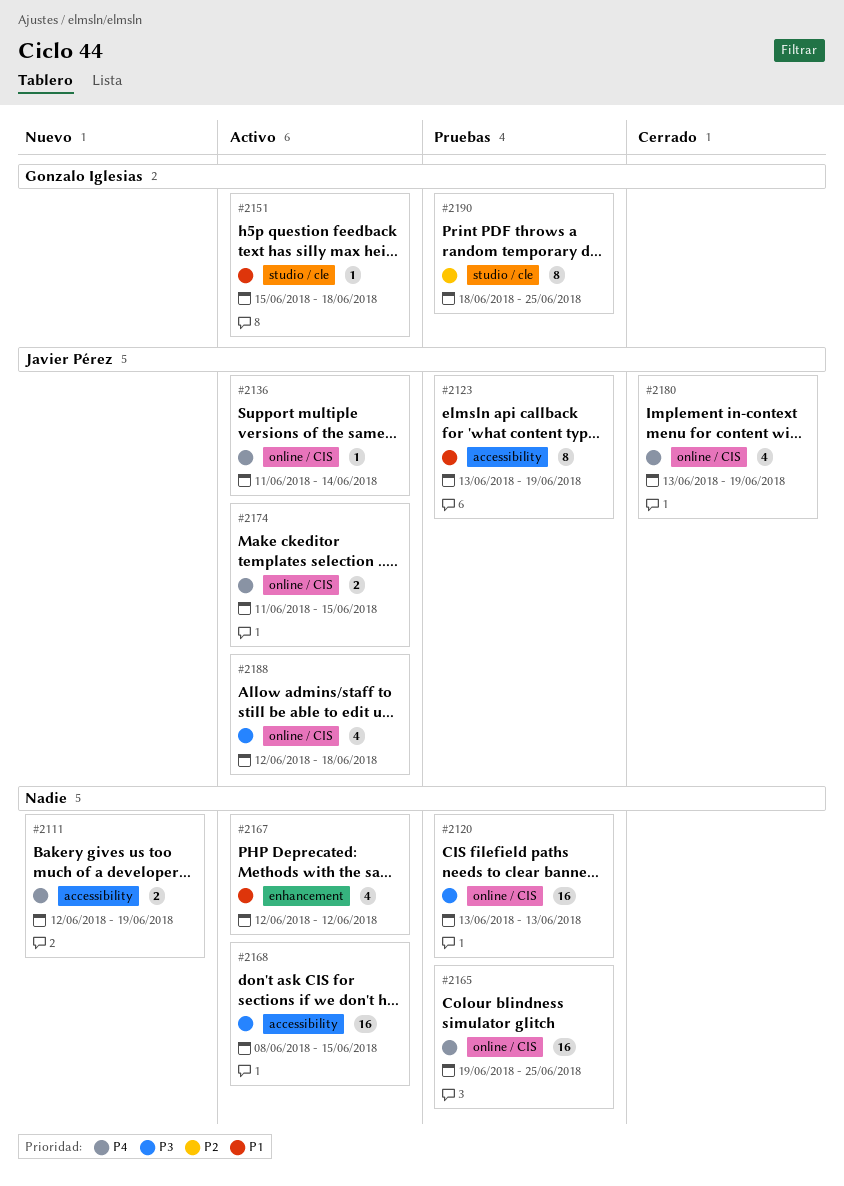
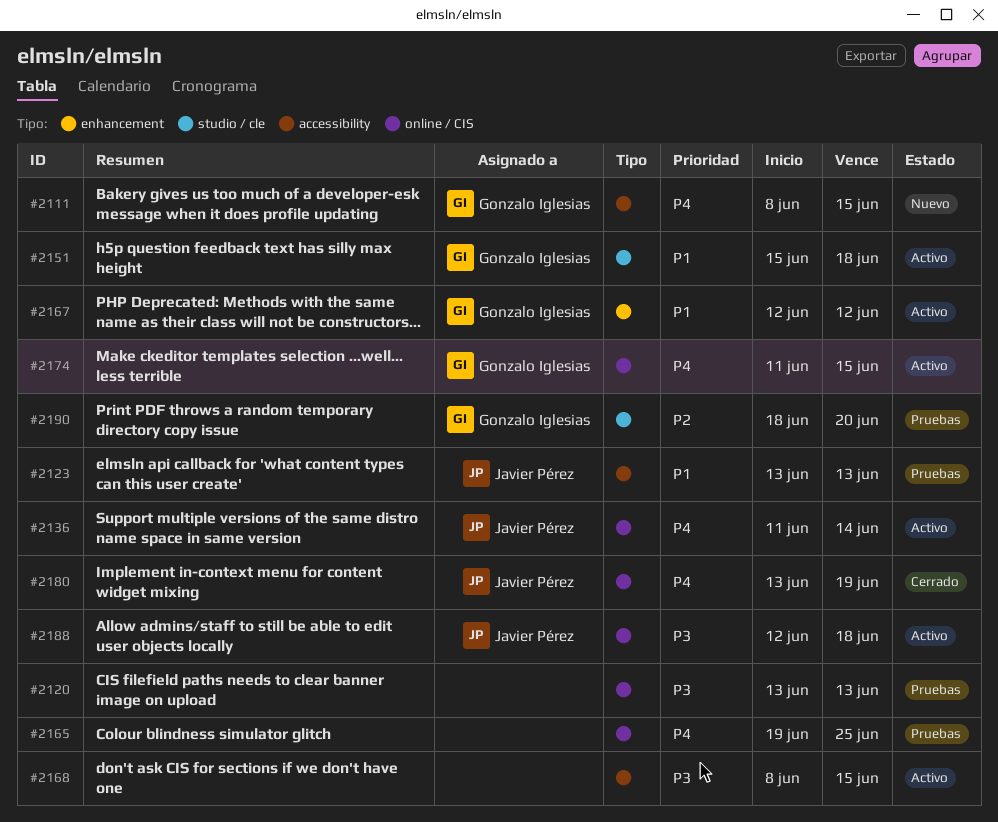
#2111, owner: none -> Gonzalo Iglesias
#2111, start: Jun 12 -> Jun 8
#2111, due: Jun 19 -> Jun 15
#2123, due: Jun 19 -> Jun 13
#2167, owner: none -> Gonzalo Iglesias
#2174, owner: Javier Pérez -> Gonzalo Iglesias
#2190, due: Jun 25 -> Jun 20

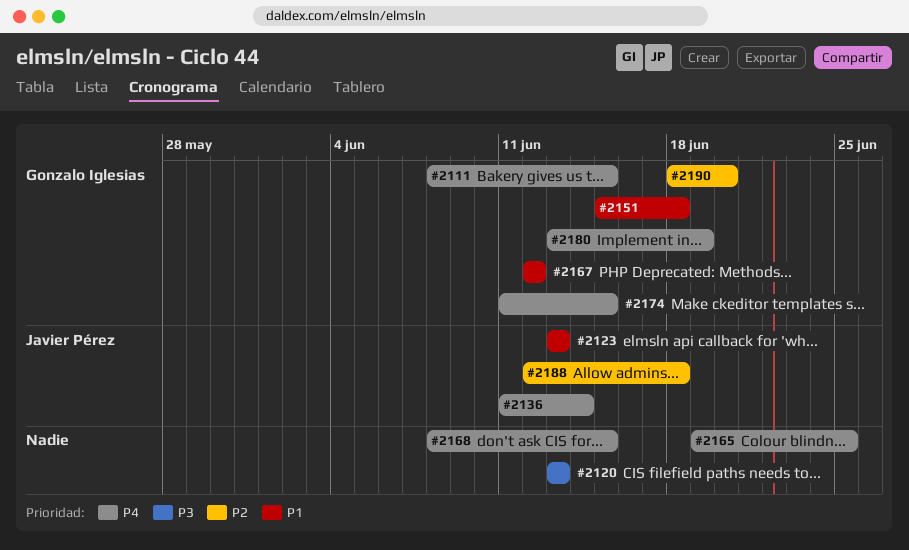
#2168, priority: P3 -> P4
#2180, owner: Javier Pérez -> Gonzalo Iglesias
#2188, priority: P3 -> P2

